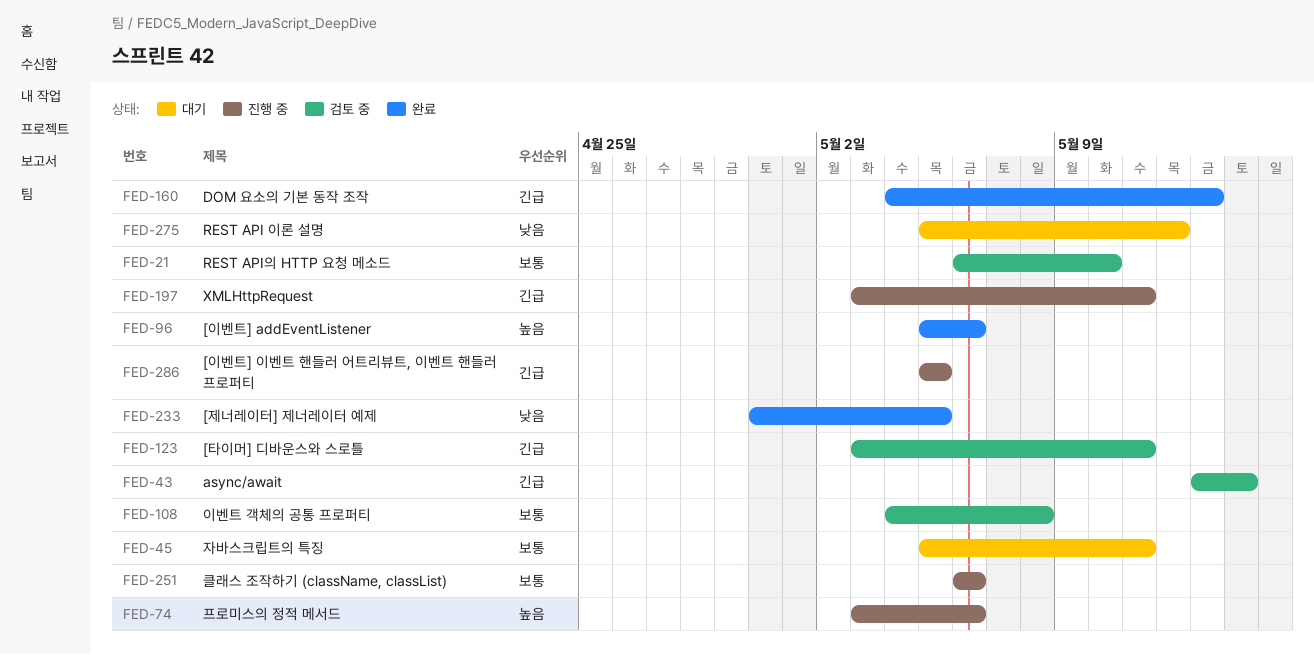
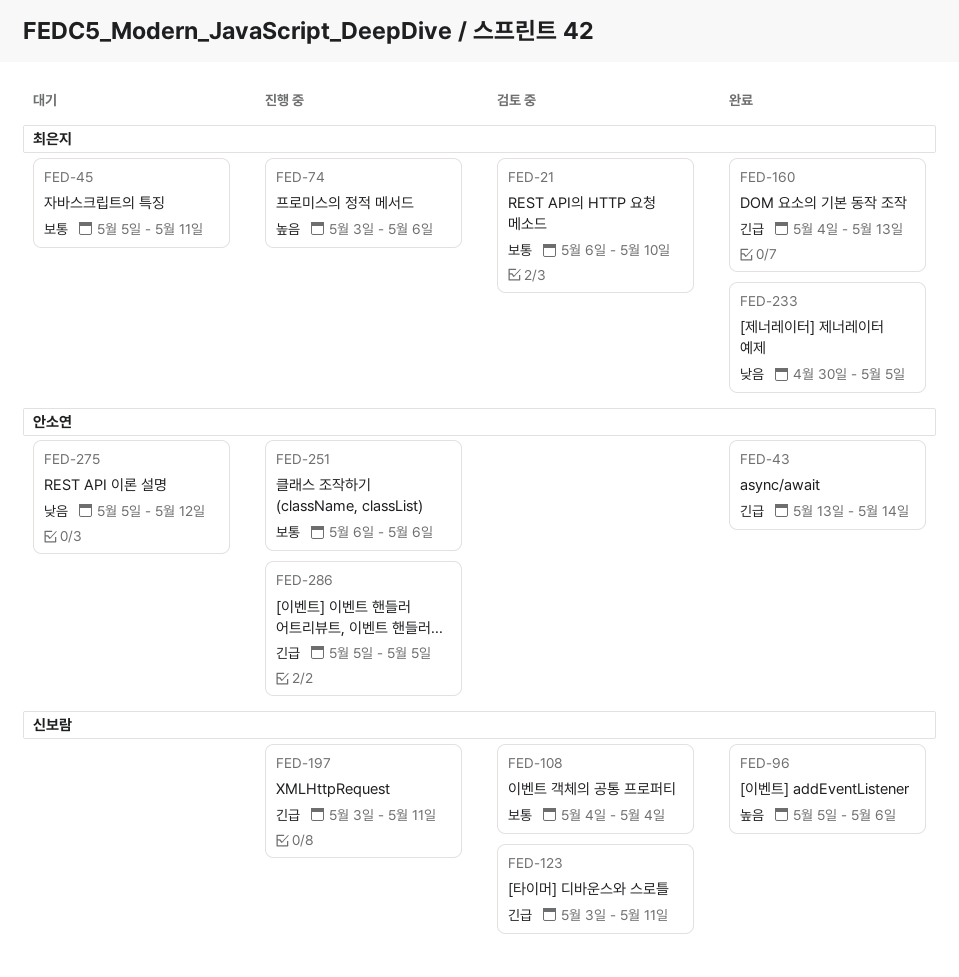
FED-43, status: 검토 중 -> 완료
FED-108, due: May 8 -> May 4

